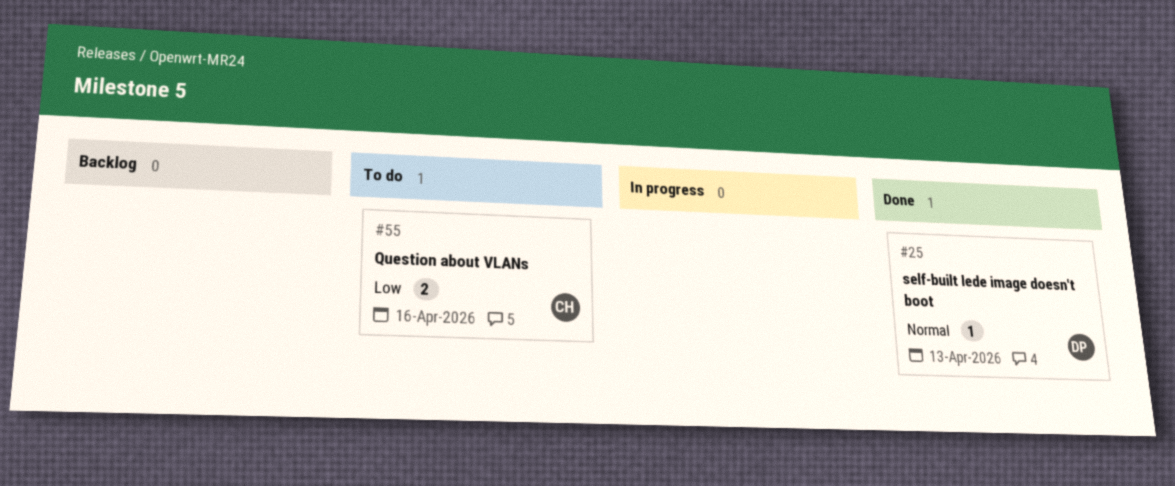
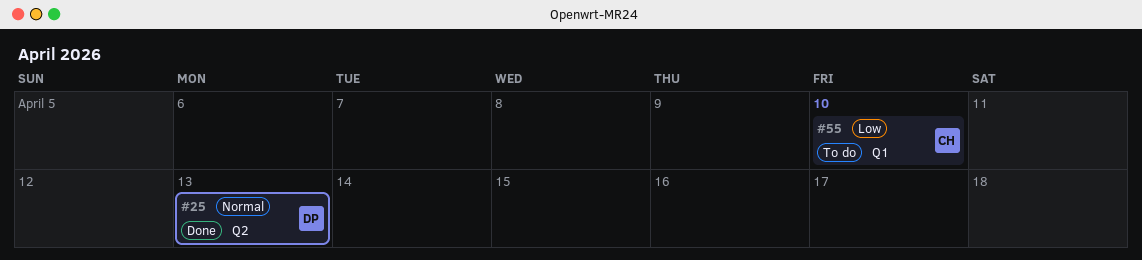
#55, due: Apr 16 -> Apr 10

